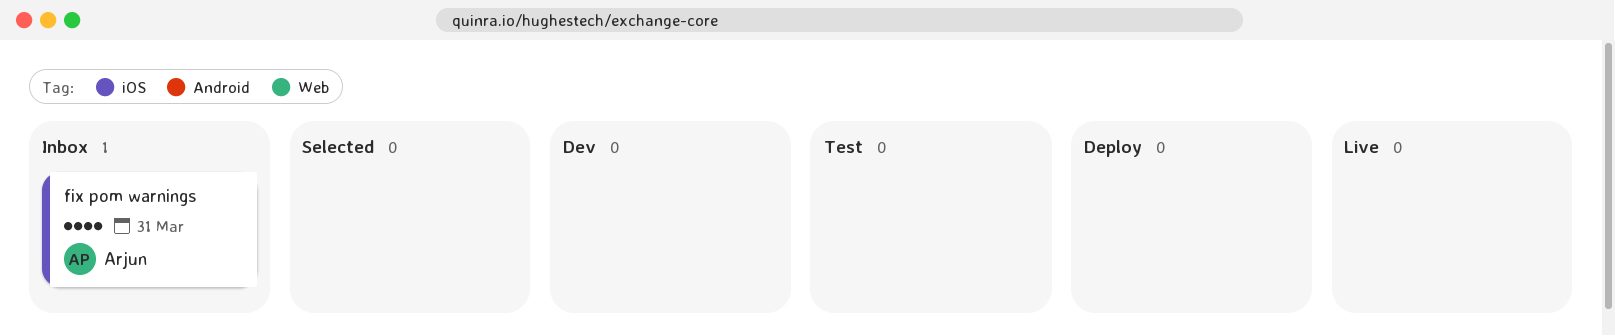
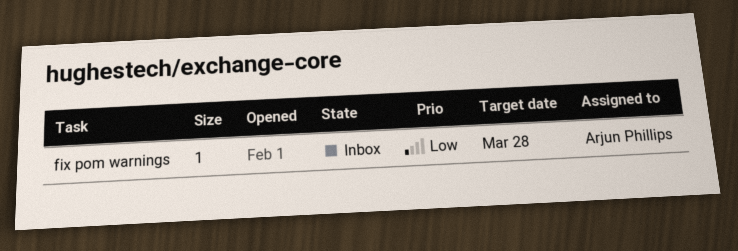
fix pom warnings, estimate: 4 -> 1
fix pom warnings, due: Mar 31 -> Mar 28

